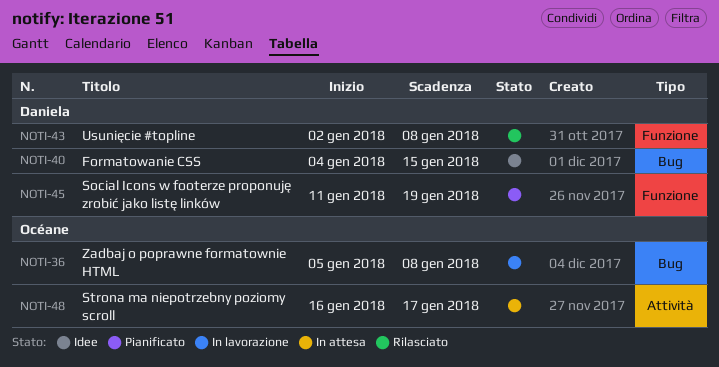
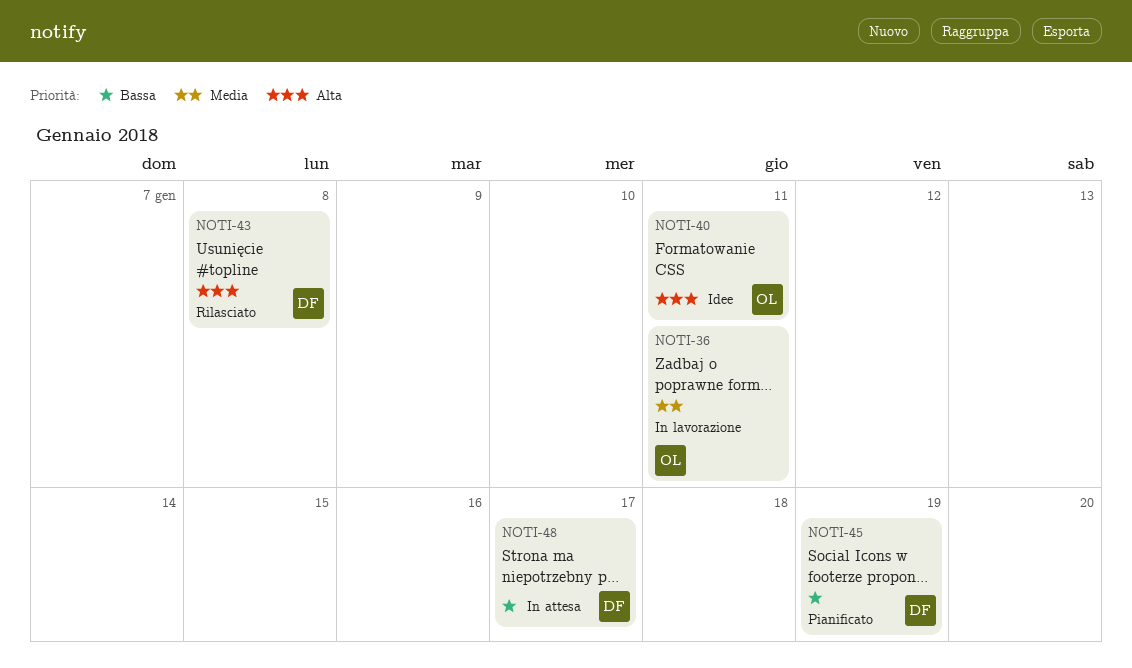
NOTI-36, due: Jan 8 -> Jan 11
NOTI-40, owner: Daniela -> Océane
NOTI-40, due: Jan 15 -> Jan 11
NOTI-48, owner: Océane -> Daniela

